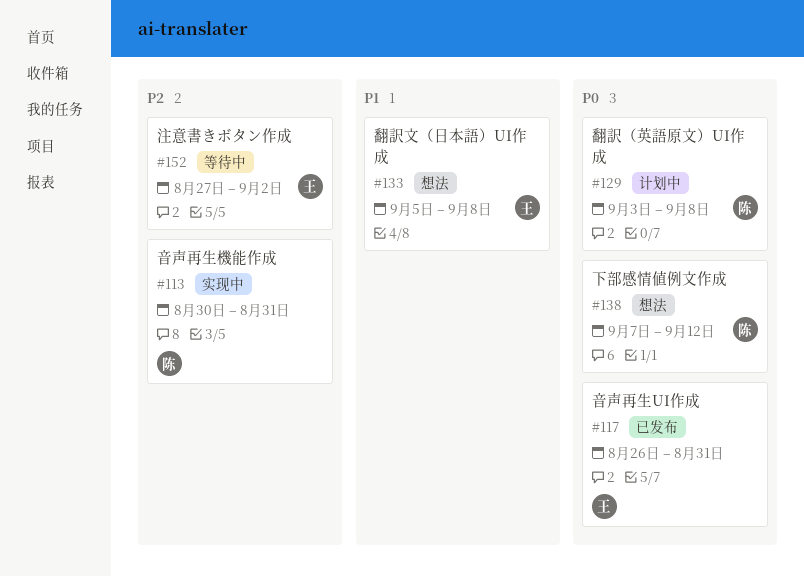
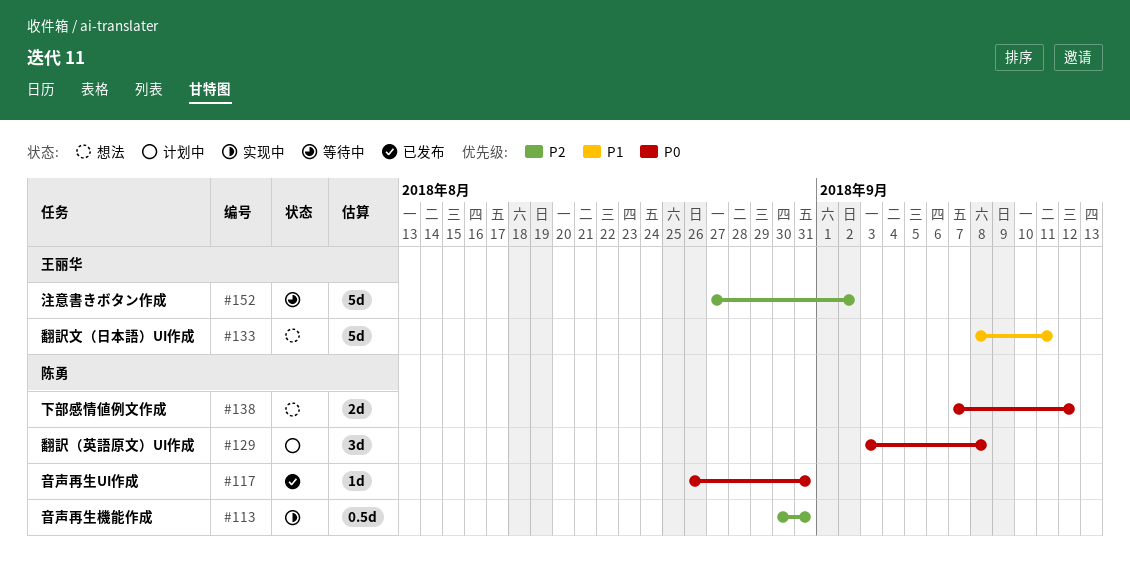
#117, owner: 王丽华 -> 陈勇
#133, start: Sep 5 -> Sep 8
#133, due: Sep 8 -> Sep 11

